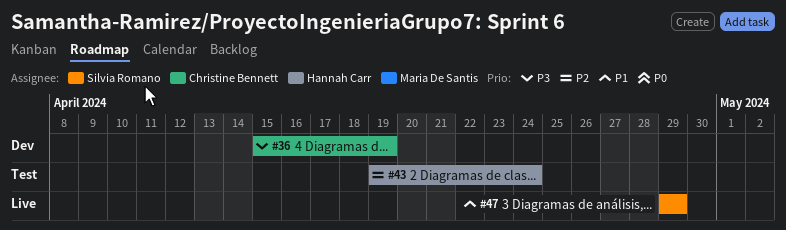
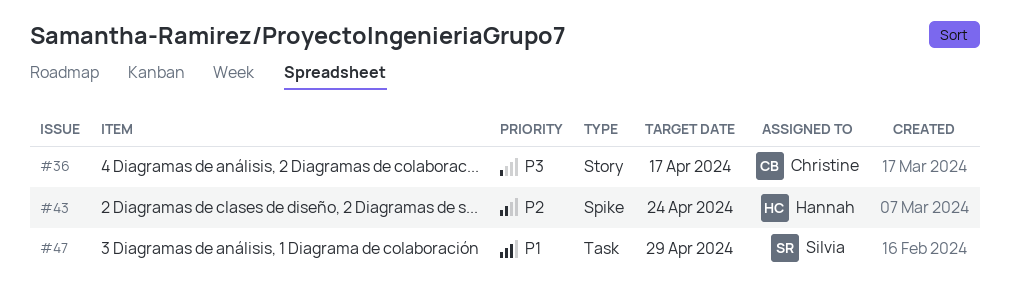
#36, due: Apr 19 -> Apr 17

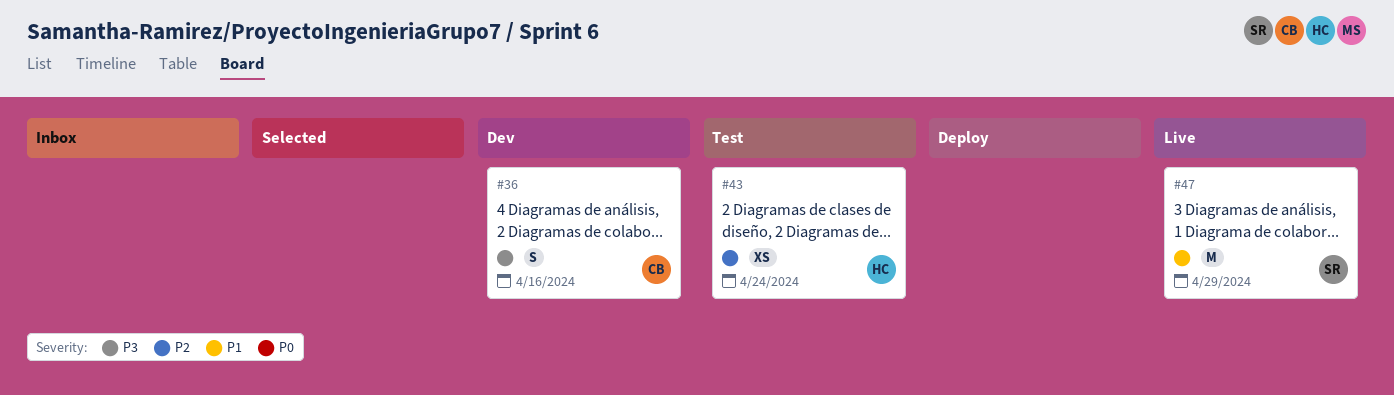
#36, due: Apr 17 -> Apr 16

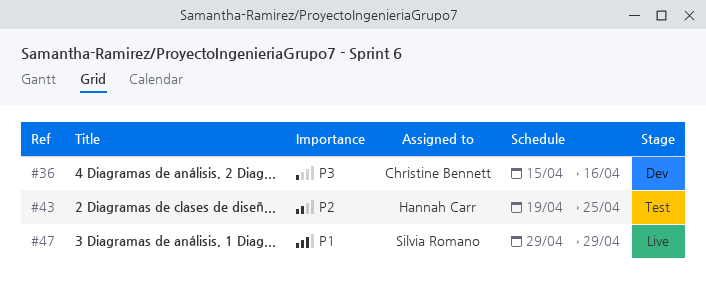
#43, due: Apr 24 -> Apr 25

